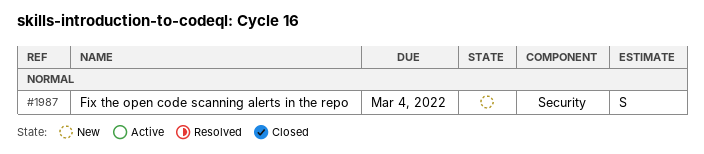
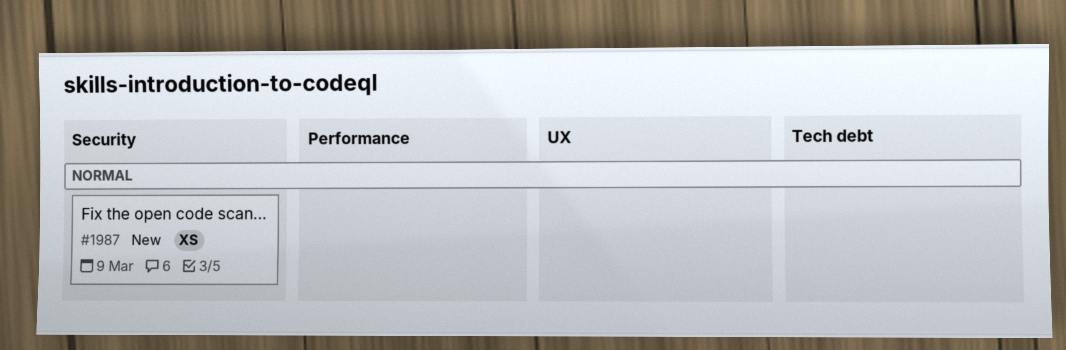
#1987, estimate: S -> XS
#1987, due: Mar 4 -> Mar 9

